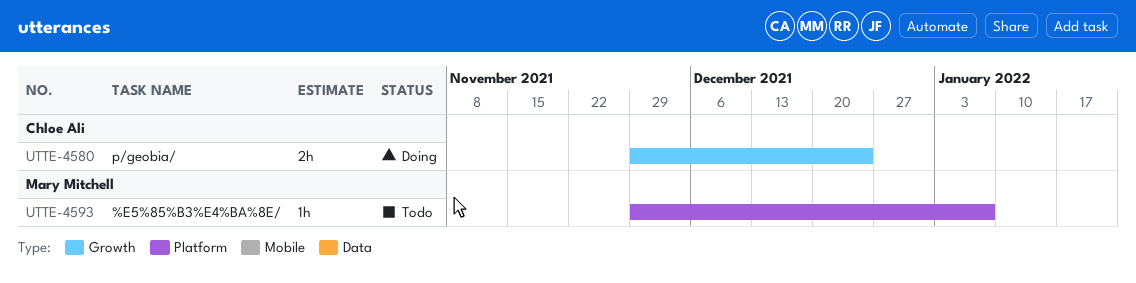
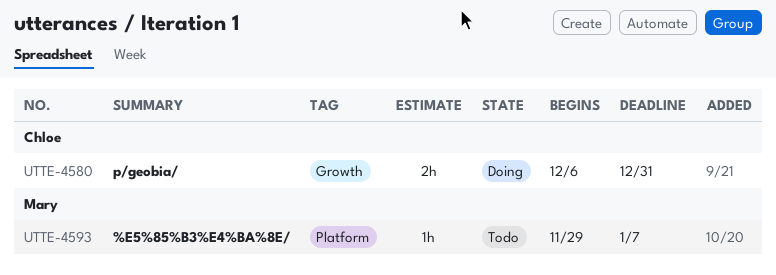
UTTE-4580, start: Nov 29 -> Dec 6
UTTE-4580, due: Dec 24 -> Dec 31

